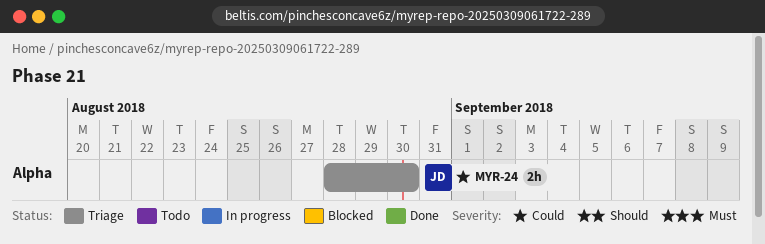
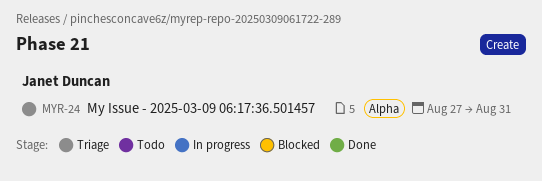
MYR-24, start: Aug 28 -> Aug 27
MYR-24, due: Aug 30 -> Aug 31

